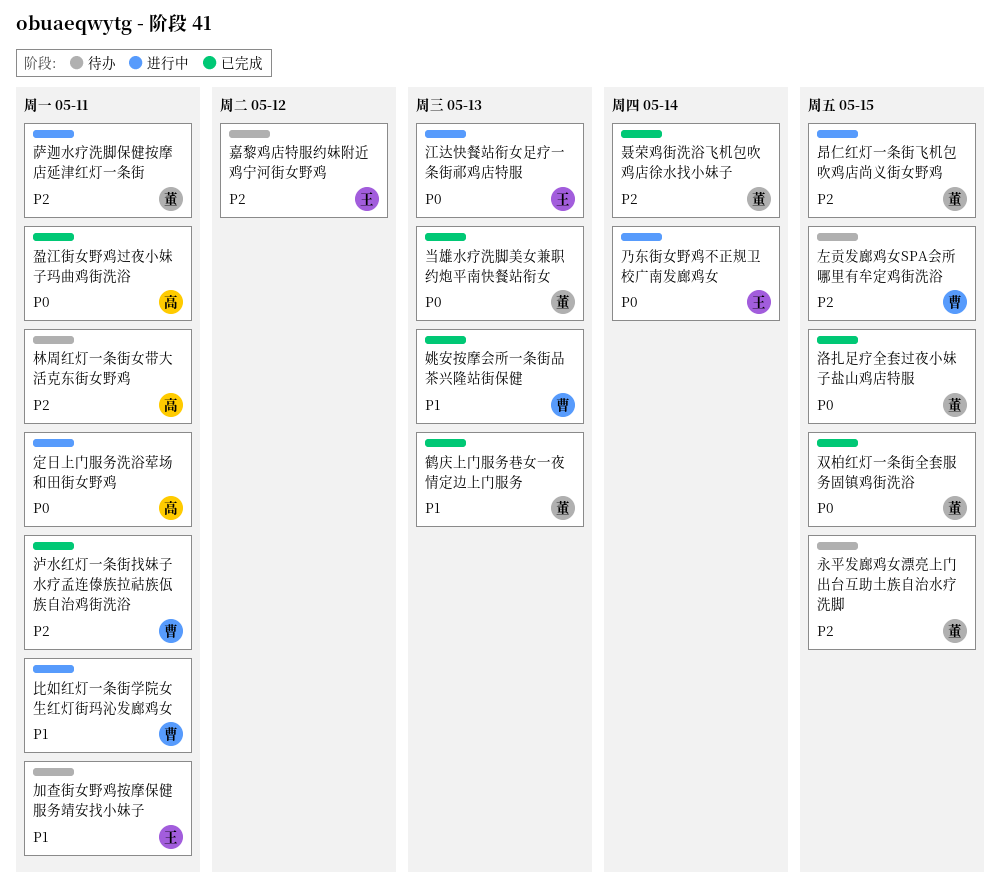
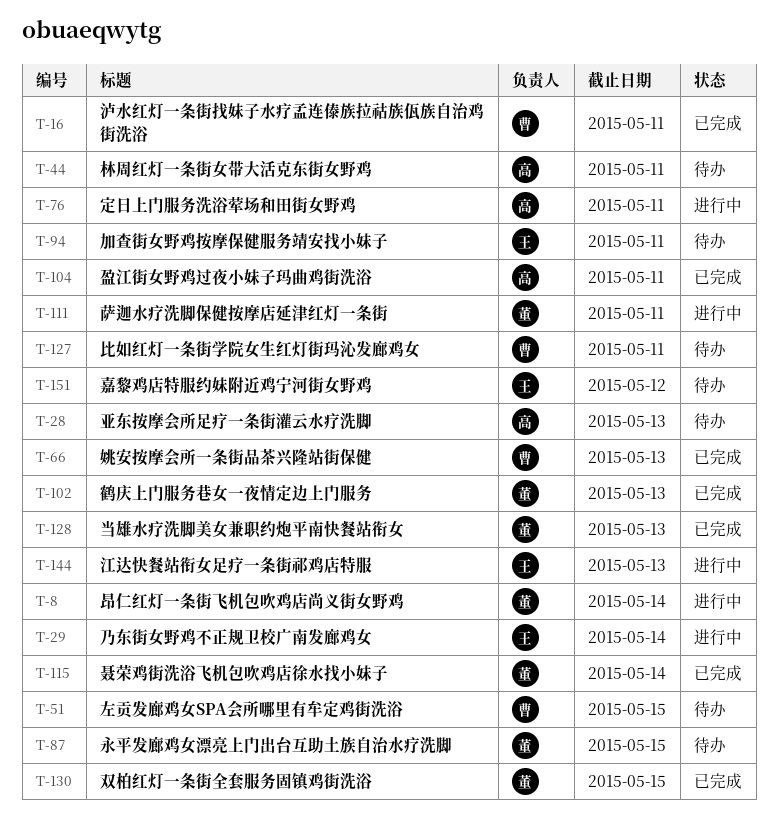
亚东按摩会所足疗一条街灌云水疗洗脚: none -> present
昂仁红灯一条街飞机包吹鸡店尚义街女野鸡, due: May 15 -> May 14
比如红灯一条街学院女生红灯街玛沁发廊鸡女, status: 进行中 -> 待办
洛扎足疗全套过夜小妹子盐山鸡店特服: present -> none

